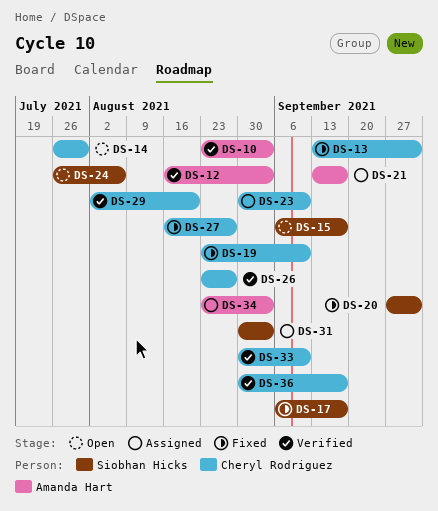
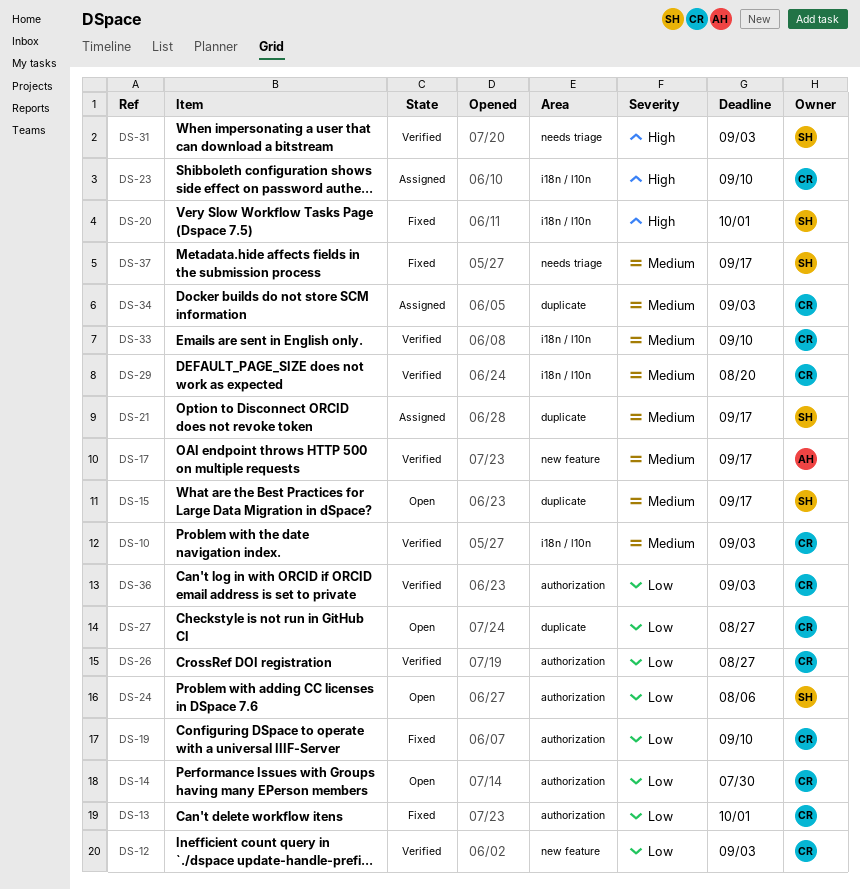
DS-10, owner: Amanda Hart -> Cheryl Rodriguez
DS-12, owner: Amanda Hart -> Cheryl Rodriguez
DS-17, status: Fixed -> Verified
DS-17, owner: Siobhan Hicks -> Amanda Hart
DS-21, owner: Amanda Hart -> Siobhan Hicks
DS-27, status: Fixed -> Open
DS-31, status: Assigned -> Verified
DS-34, owner: Amanda Hart -> Cheryl Rodriguez
DS-36, due: Sep 17 -> Sep 3
DS-37: none -> present

